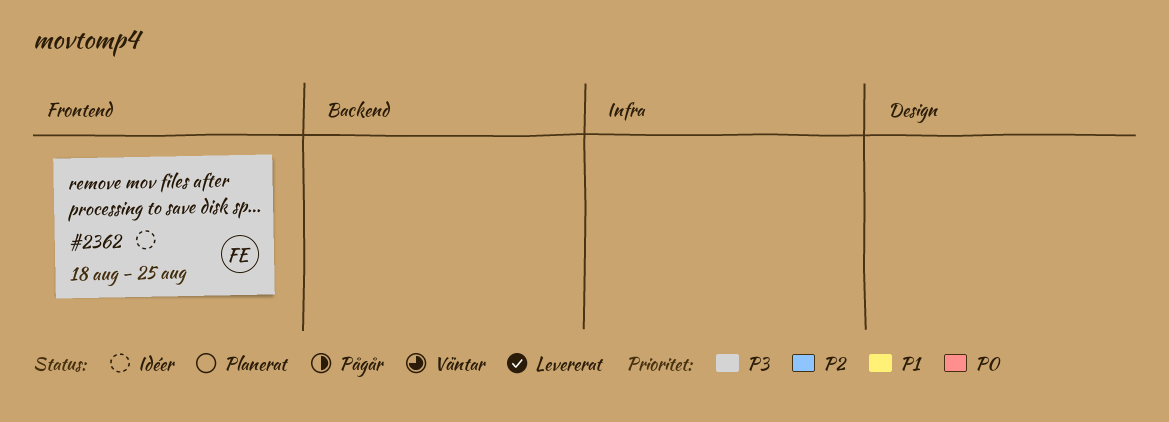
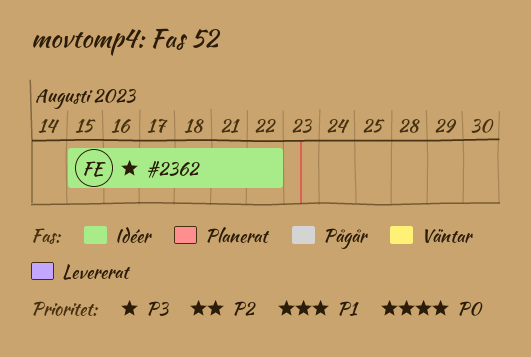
#2362, start: Aug 18 -> Aug 15
#2362, due: Aug 25 -> Aug 22

